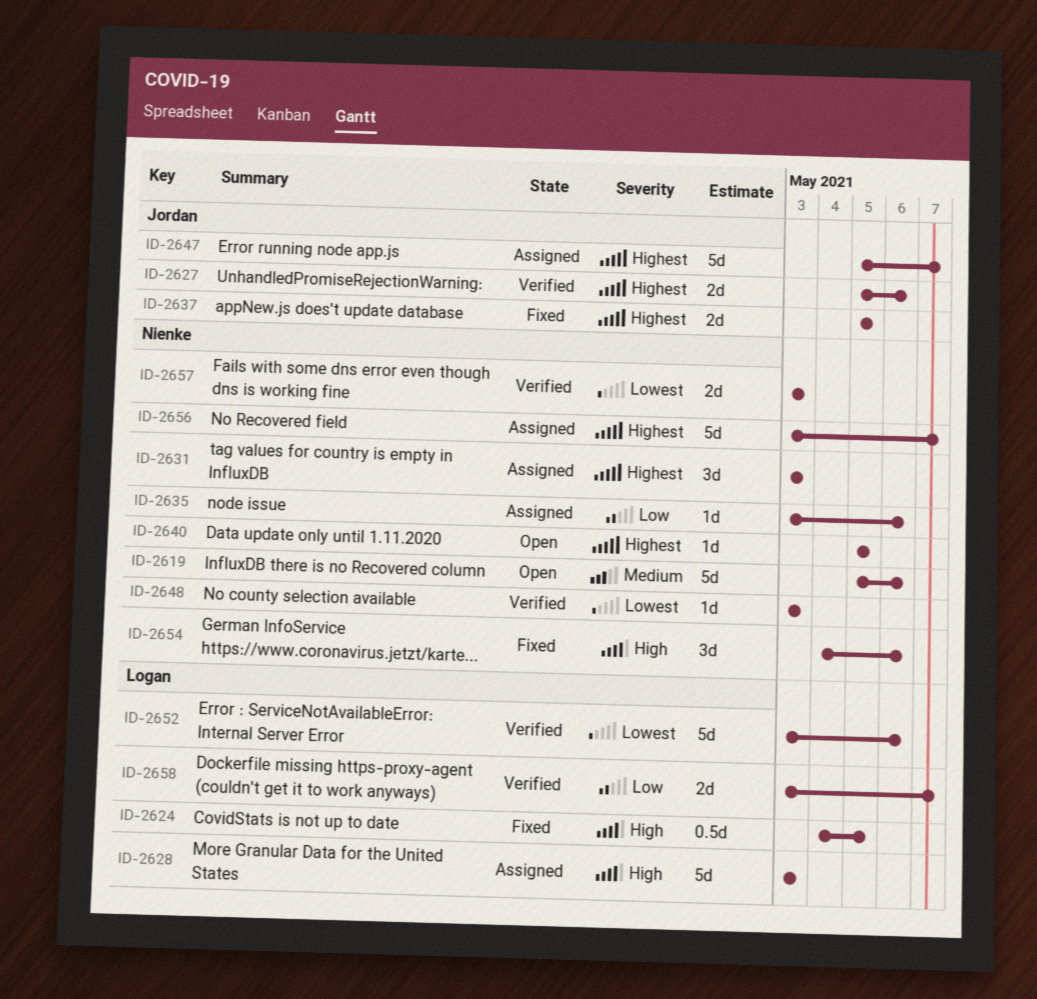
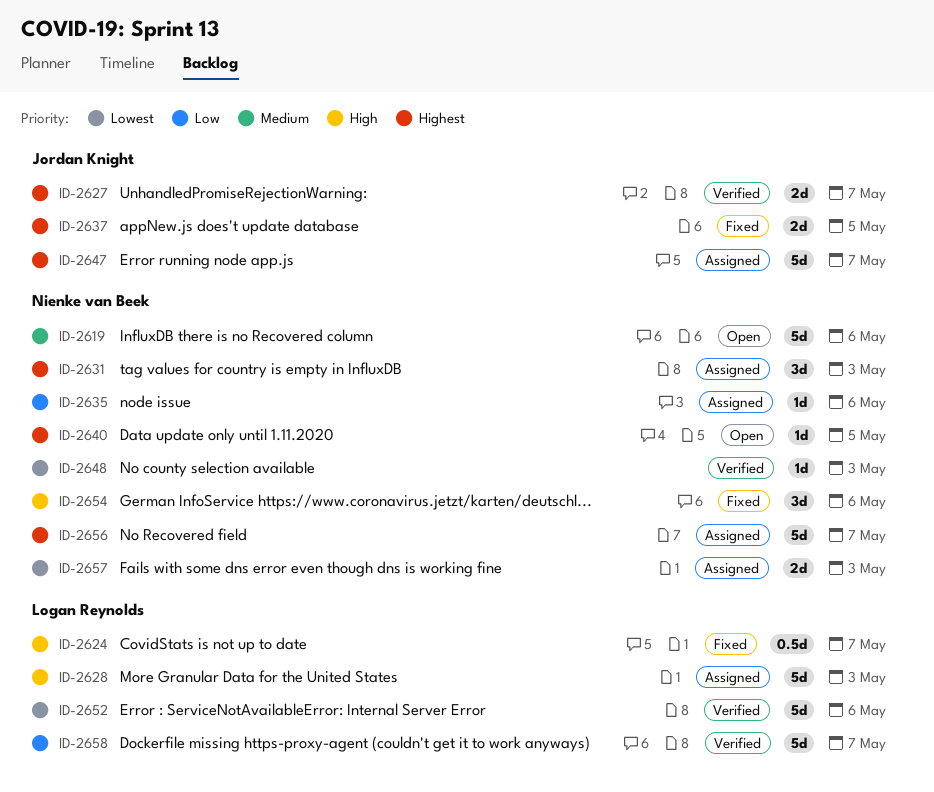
ID-2624, due: May 5 -> May 7
ID-2627, due: May 6 -> May 7
ID-2657, status: Verified -> Assigned
ID-2658, estimate: 2d -> 5d

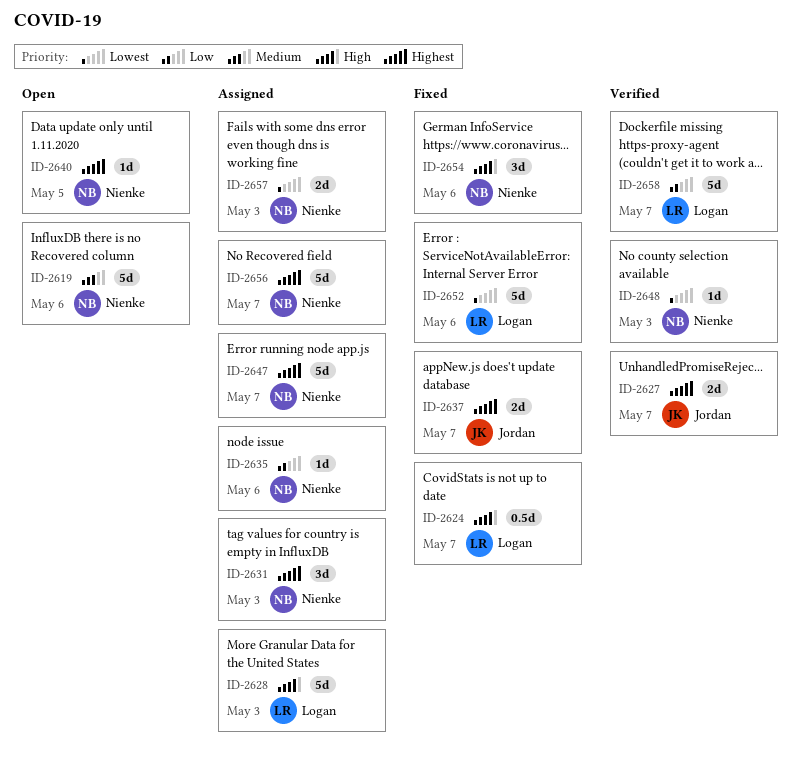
ID-2637, due: May 5 -> May 7
ID-2647, owner: Jordan Knight -> Nienke van Beek
ID-2652, status: Verified -> Fixed

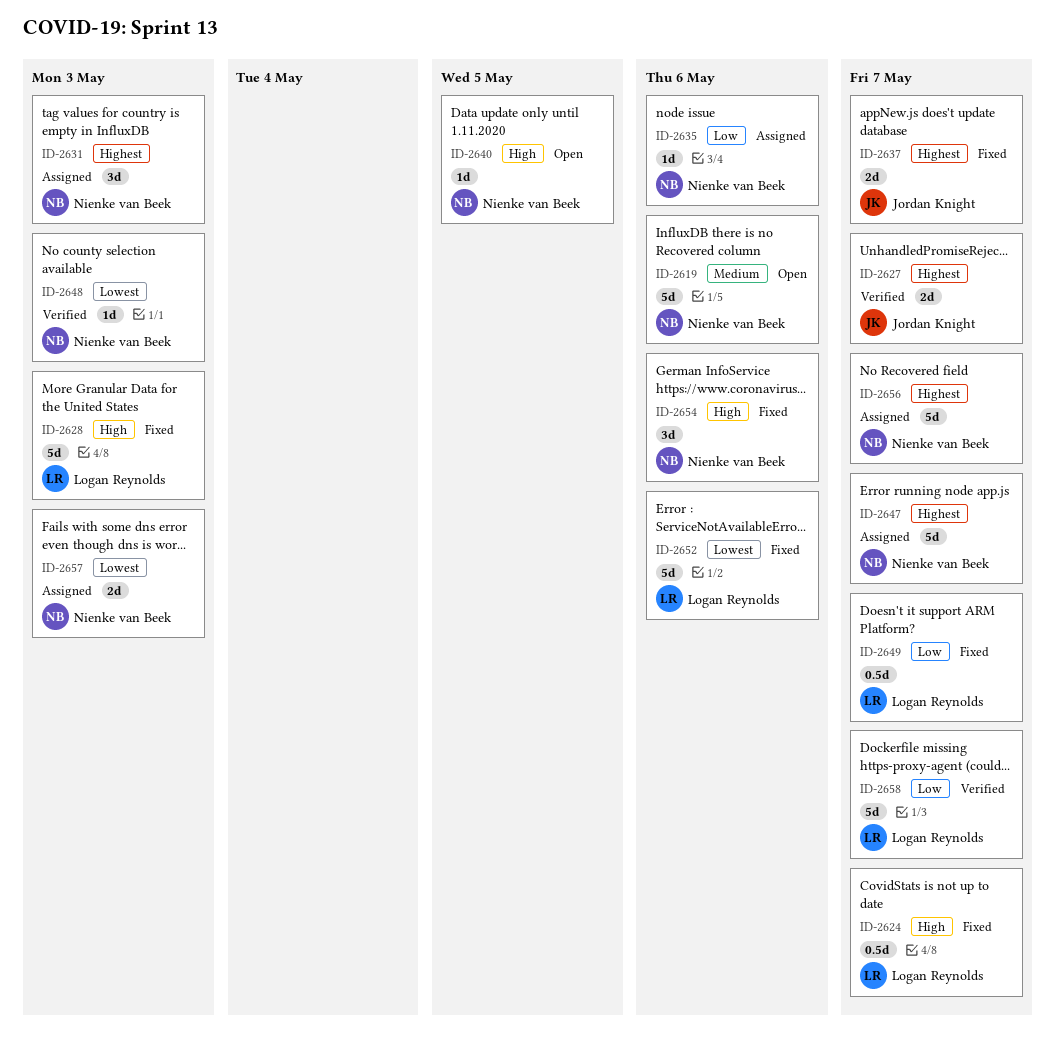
ID-2628, status: Assigned -> Fixed
ID-2640, priority: Highest -> High
ID-2649: none -> present

